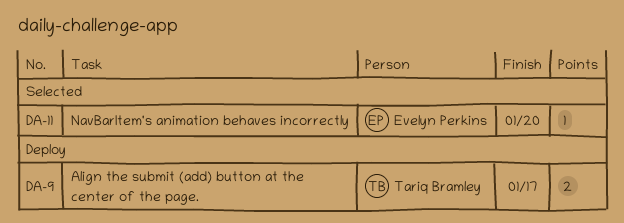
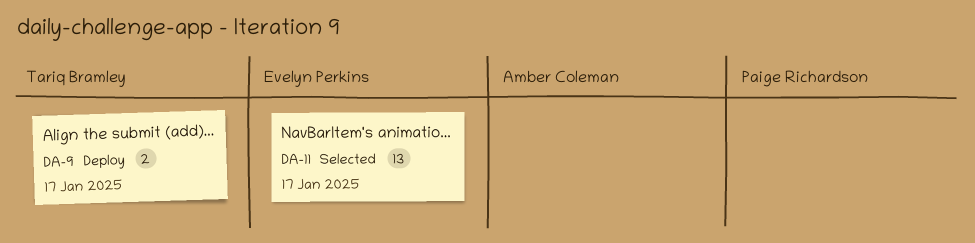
DA-11, estimate: 1 -> 13
DA-11, due: Jan 20 -> Jan 17

